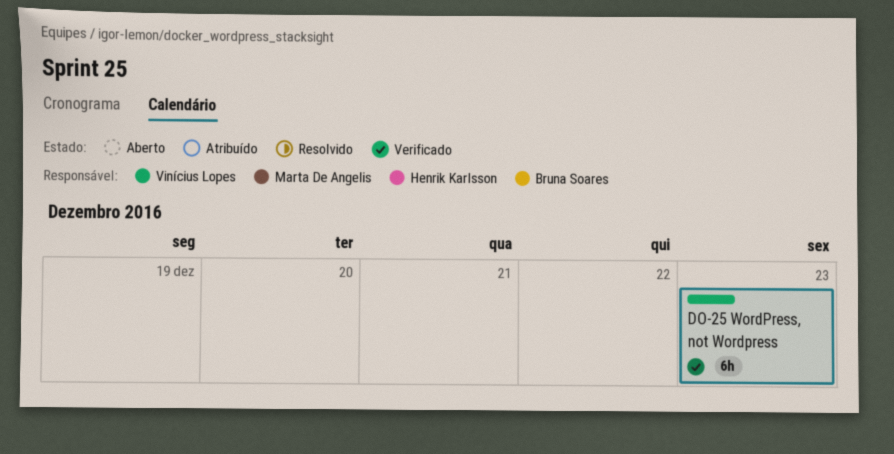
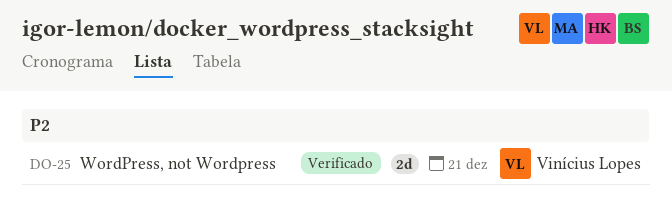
DO-25, estimate: 6h -> 2d
DO-25, due: Dec 23 -> Dec 21

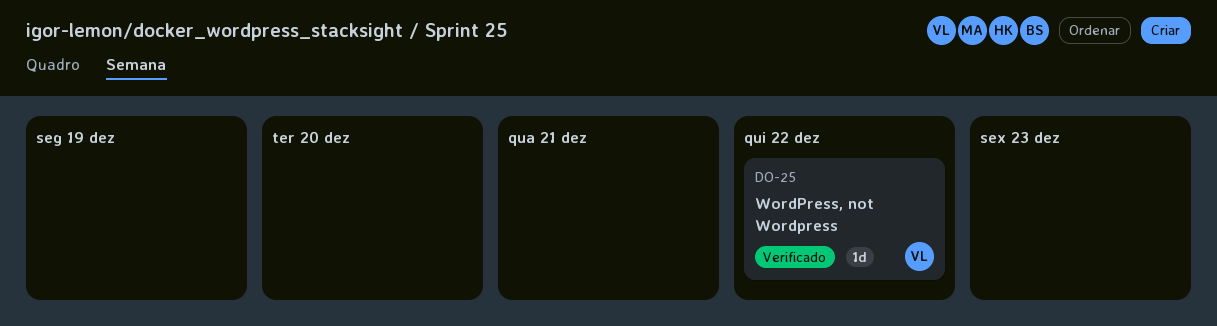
DO-25, estimate: 2d -> 1d
DO-25, due: Dec 21 -> Dec 22

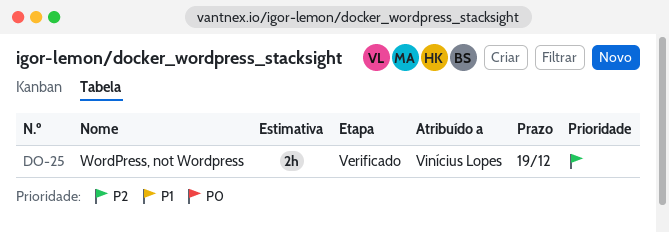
DO-25, estimate: 1d -> 2h
DO-25, due: Dec 22 -> Dec 19

